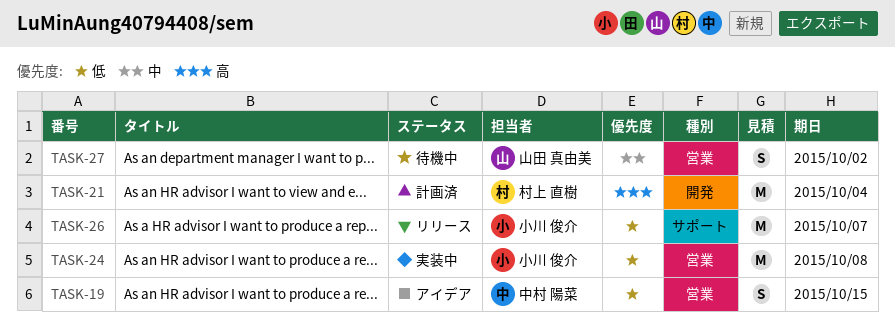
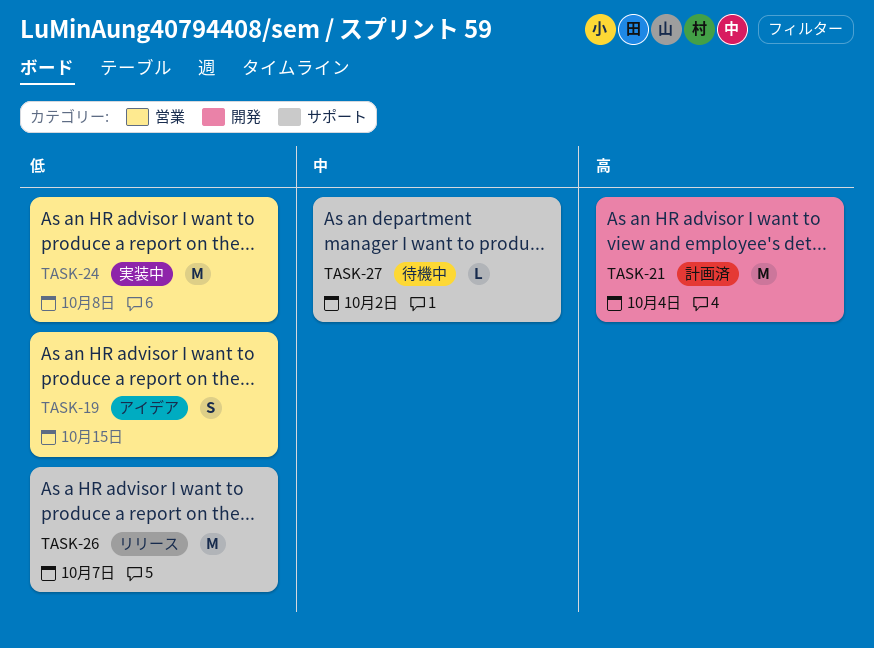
TASK-27, label: 営業 -> サポート
TASK-27, estimate: S -> L

